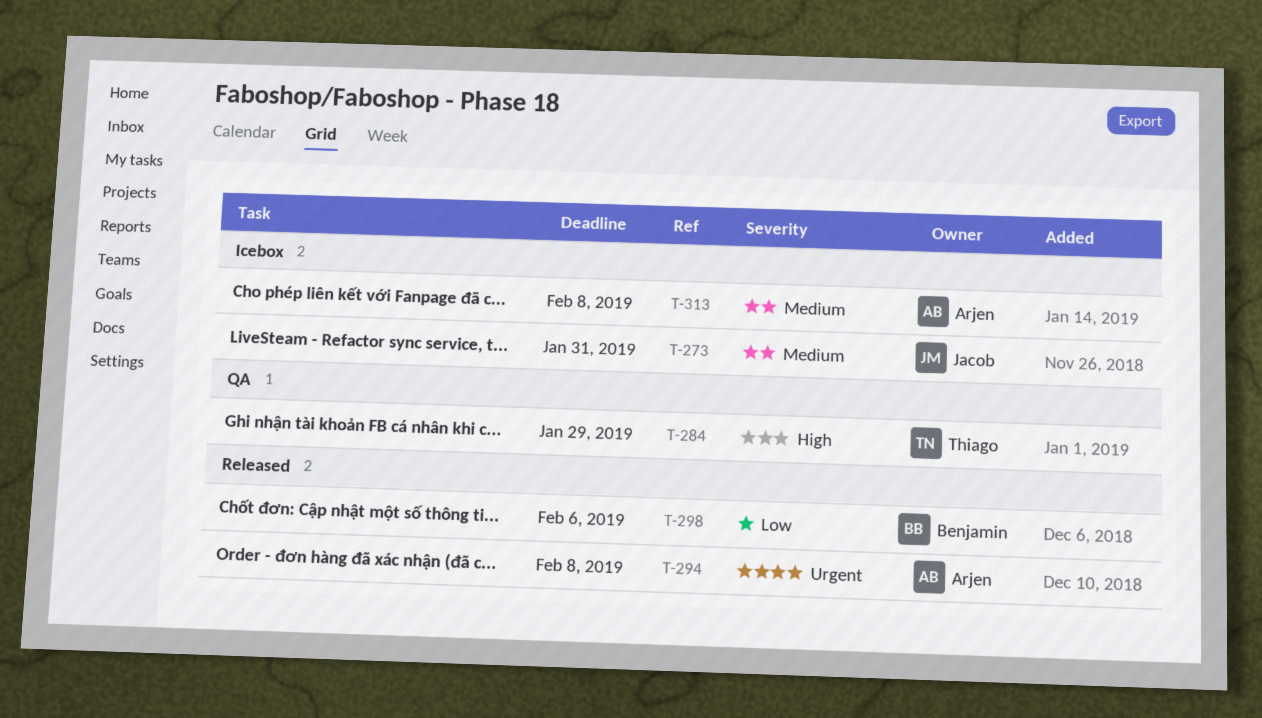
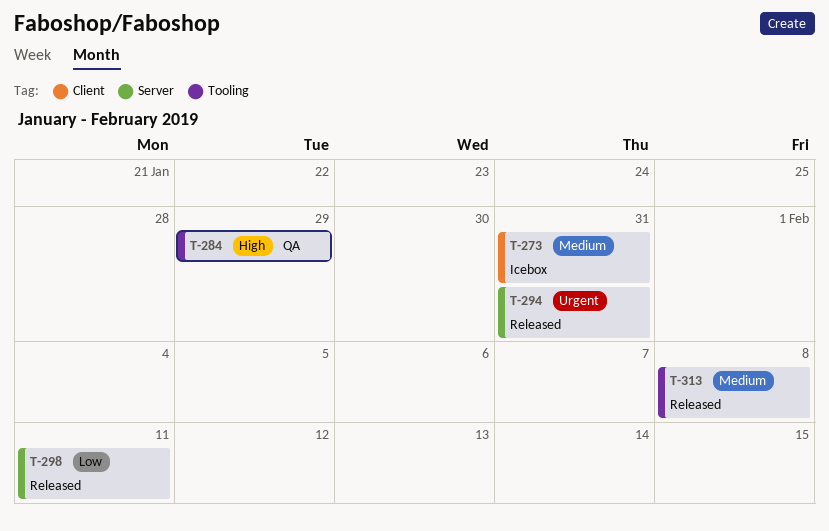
T-294, due: Feb 8 -> Jan 31
T-298, due: Feb 6 -> Feb 11
T-313, status: Icebox -> Released

